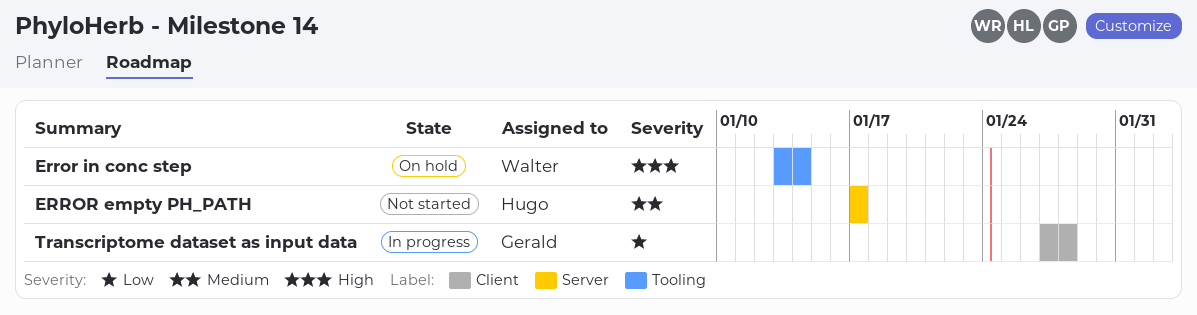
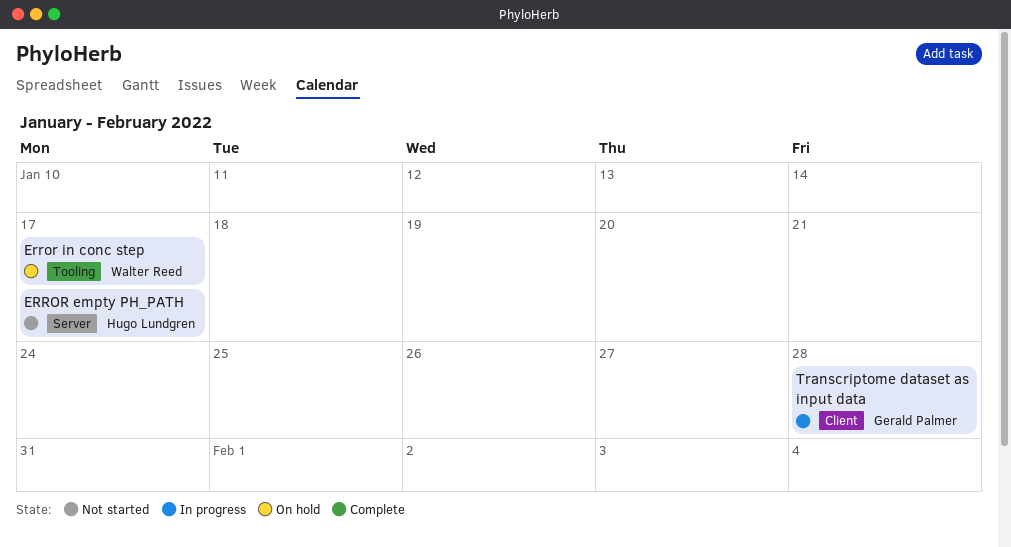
Error in conc step, due: Jan 14 -> Jan 17

